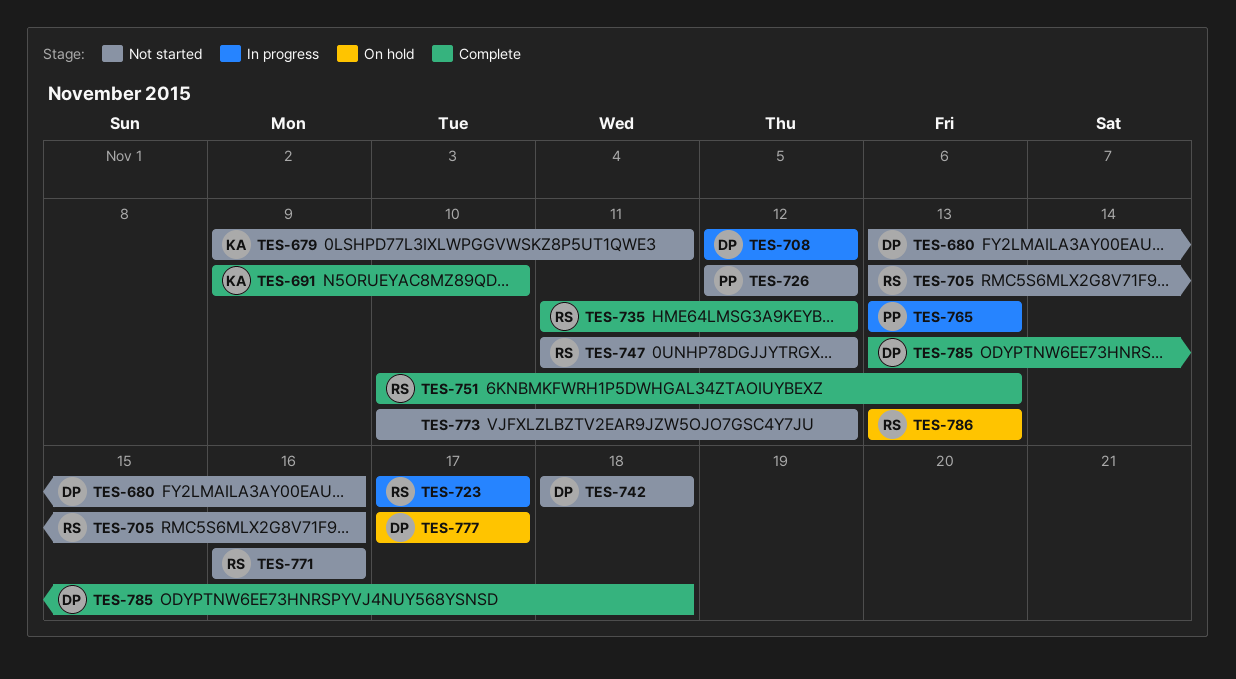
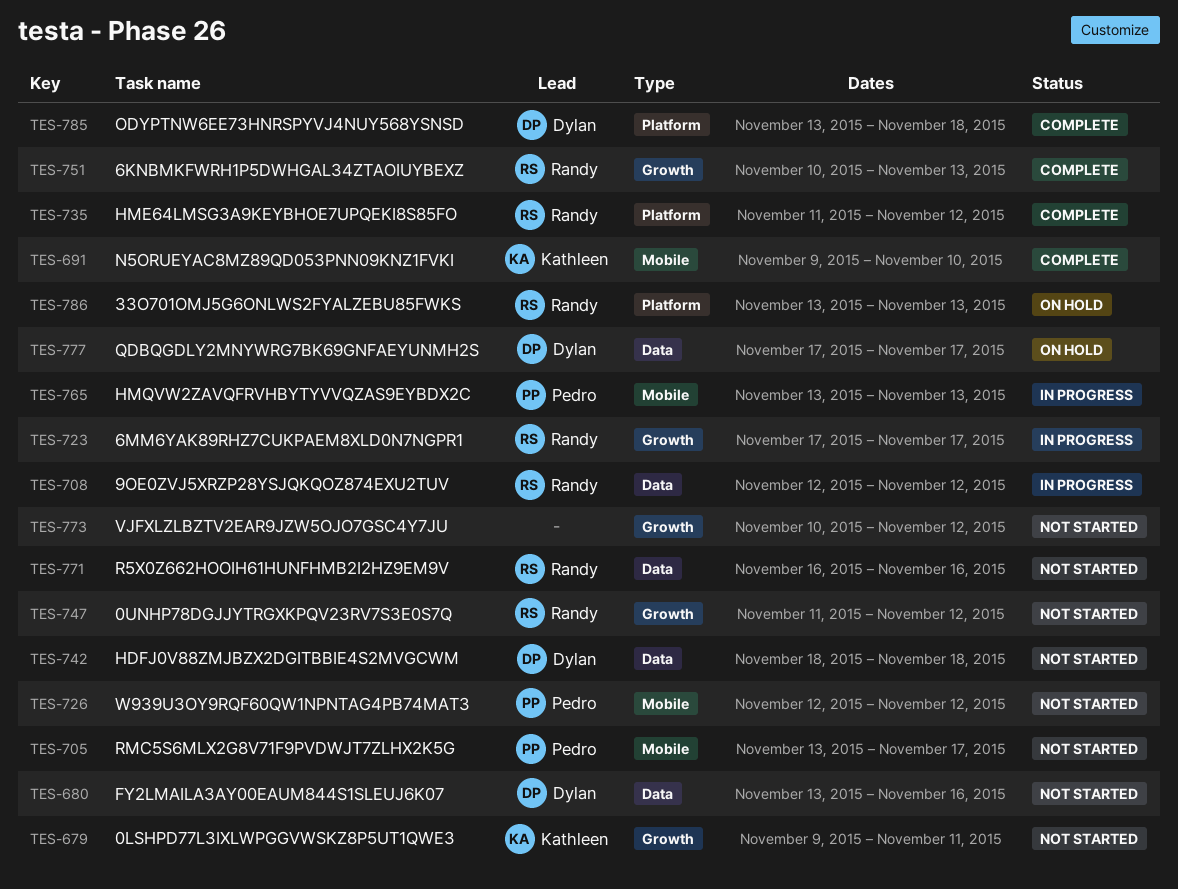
TES-705, owner: Randy -> Pedro
TES-705, due: Nov 16 -> Nov 17
TES-708, owner: Dylan -> Randy

